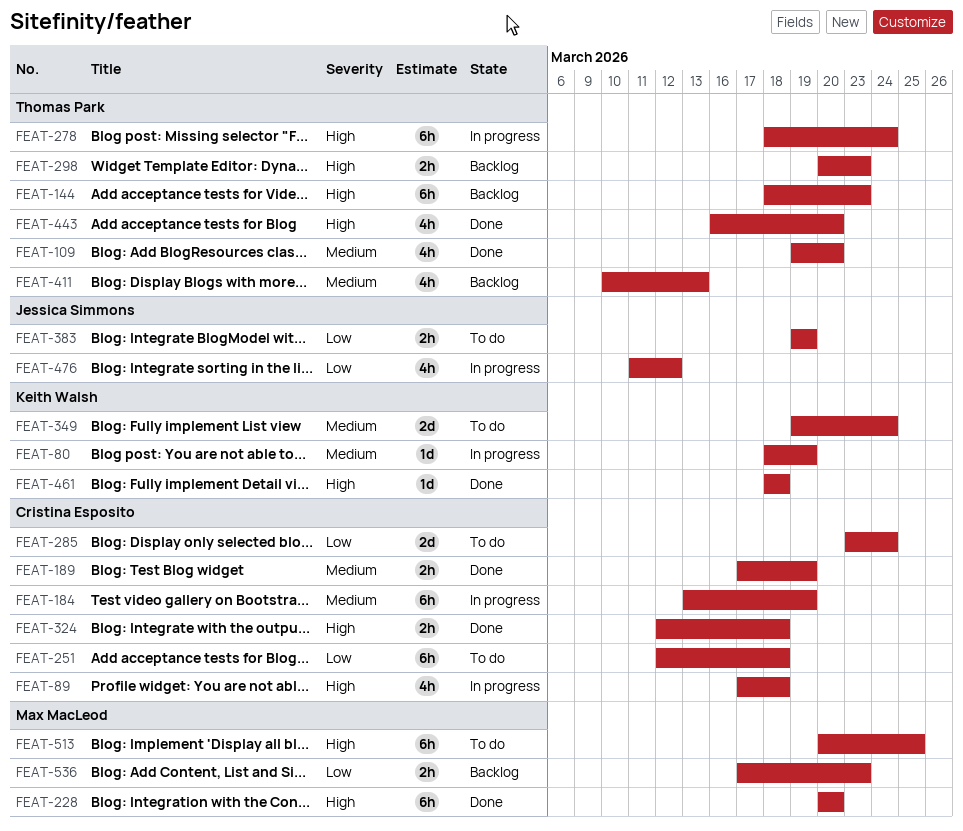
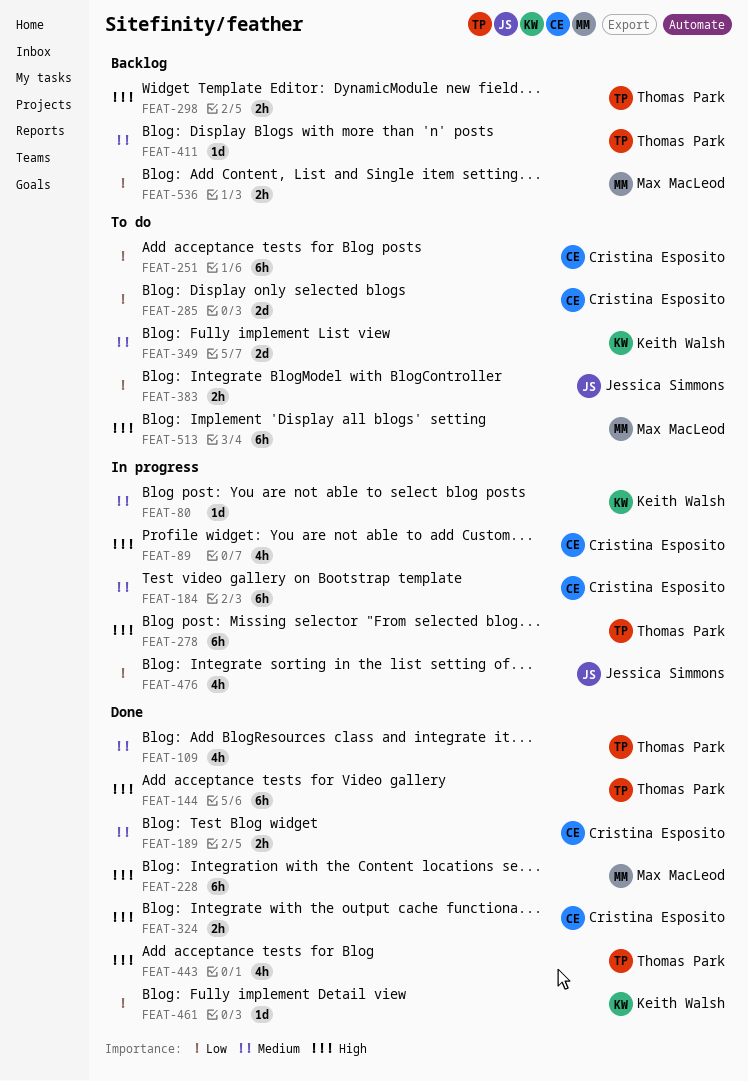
FEAT-144, status: Backlog -> Done
FEAT-411, estimate: 4h -> 1d
FEAT-461, priority: High -> Low

